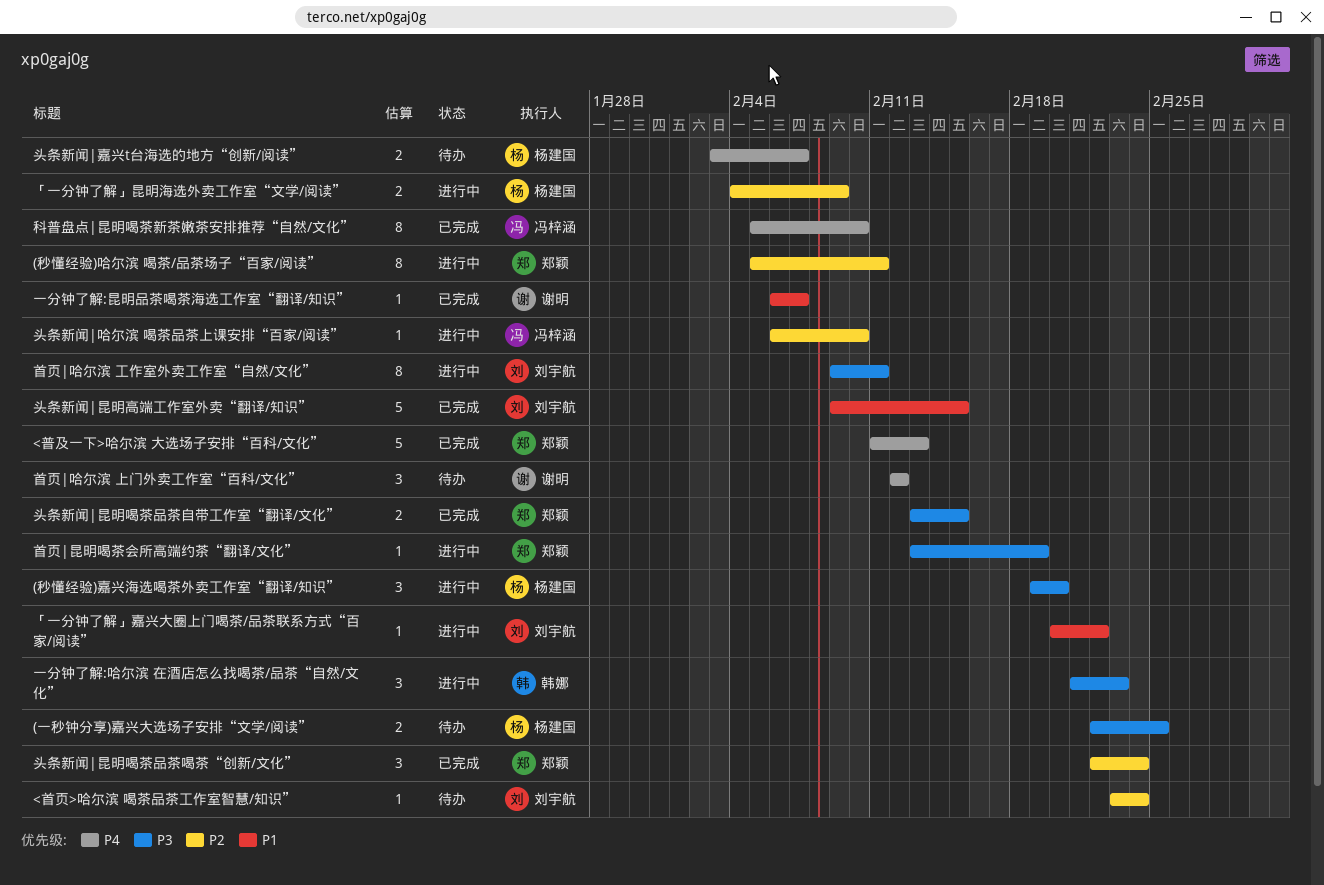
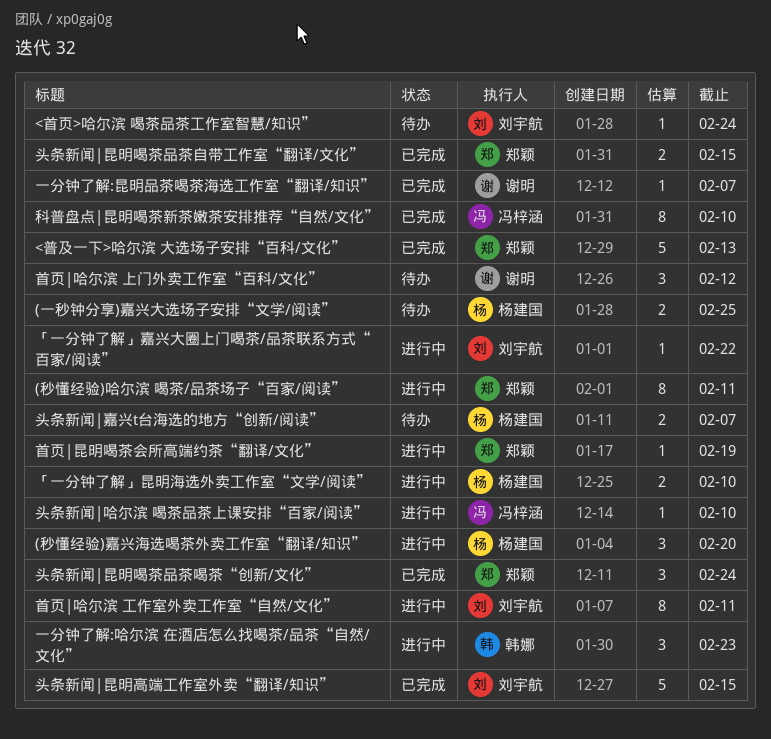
「一分钟了解」昆明海选外卖工作室“文学/阅读”, due: Feb 9 -> Feb 10

